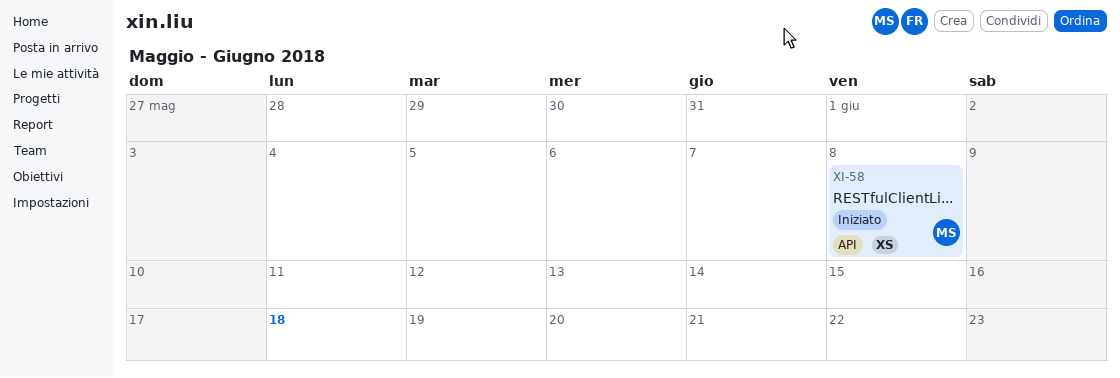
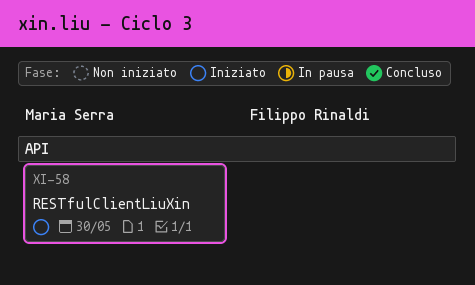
XI-58, due: Jun 8 -> May 30

